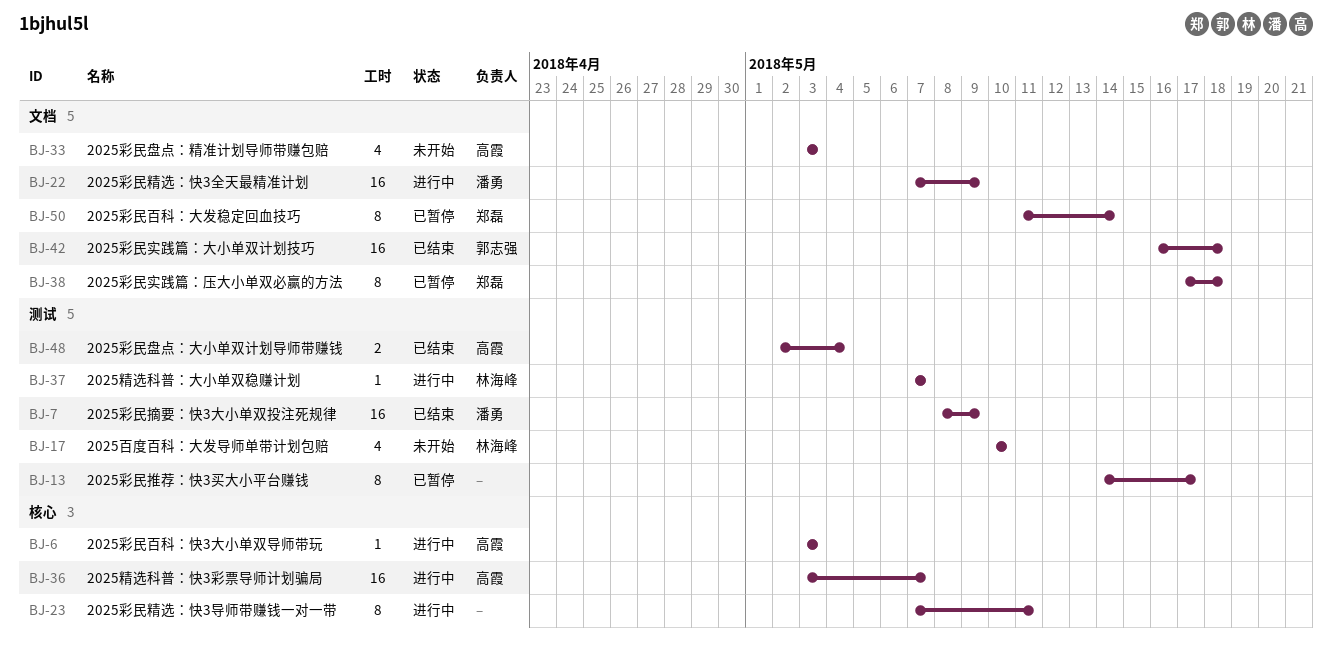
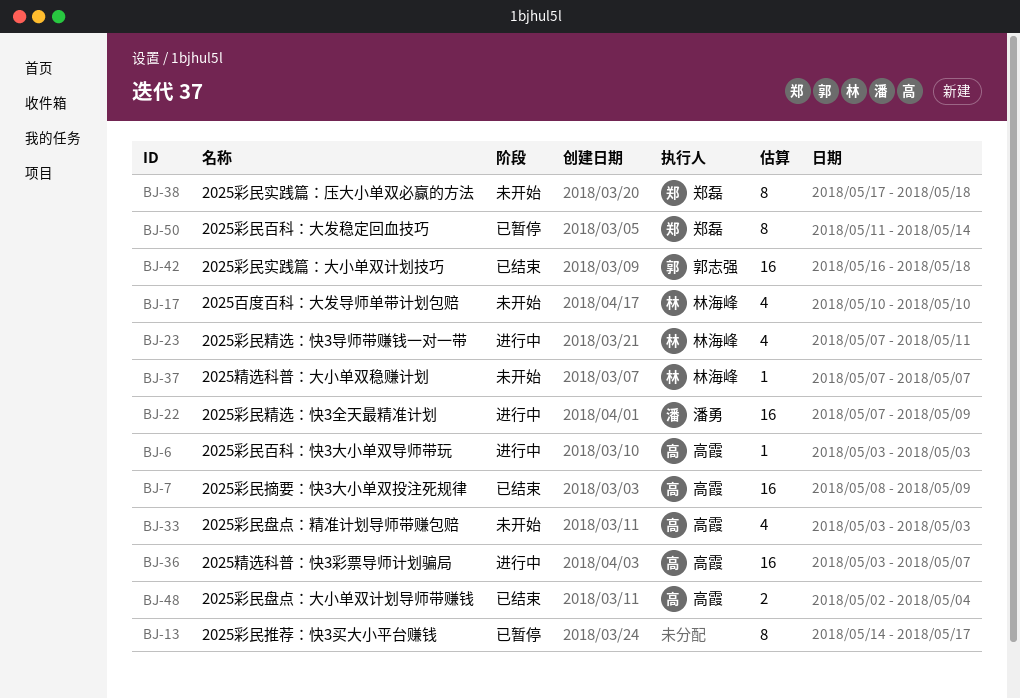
BJ-7, owner: 潘勇 -> 高霞
BJ-23, owner: none -> 林海峰
BJ-23, estimate: 8 -> 4
BJ-37, status: 进行中 -> 未开始
BJ-38, status: 已暂停 -> 未开始

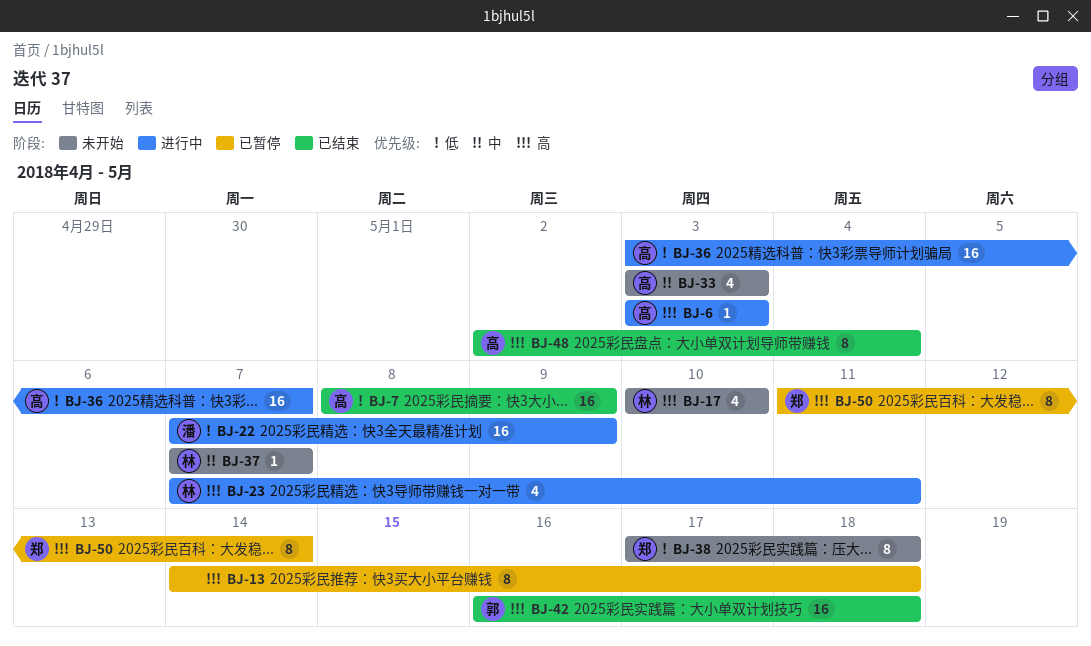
BJ-13, due: May 17 -> May 18
BJ-48, estimate: 2 -> 8

